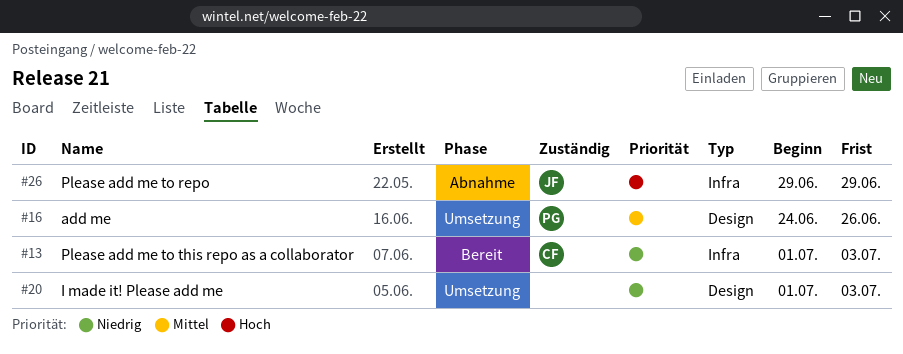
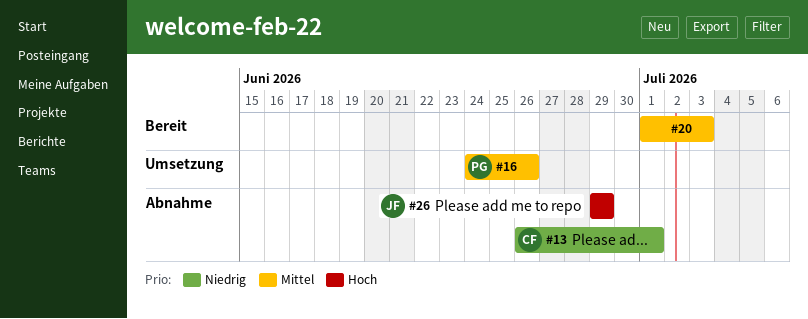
#13, status: Bereit -> Abnahme
#13, start: Jul 1 -> Jun 26
#13, due: Jul 3 -> Jul 1
#20, status: Umsetzung -> Bereit
#20, priority: Niedrig -> Mittel

